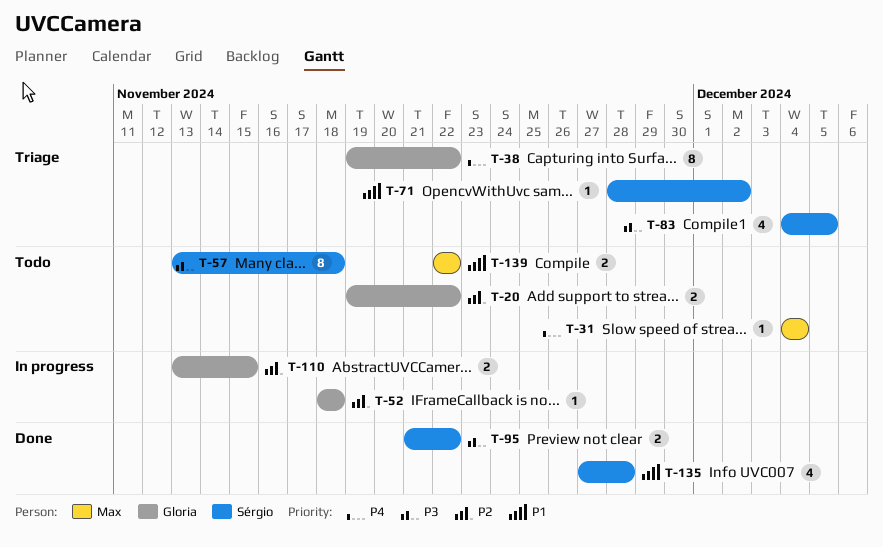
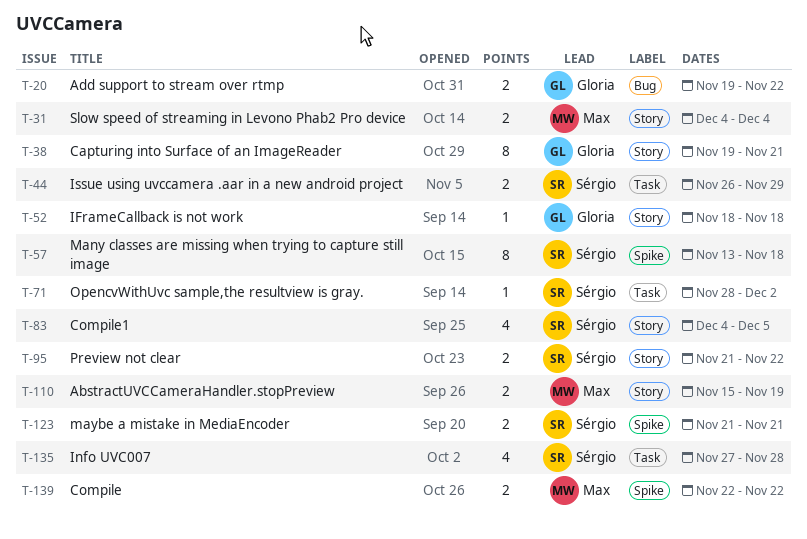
T-31, estimate: 1 -> 2
T-38, due: Nov 22 -> Nov 21
T-44: none -> present
T-110, owner: Gloria -> Max
T-110, start: Nov 13 -> Nov 15
T-110, due: Nov 15 -> Nov 19
T-123: none -> present

